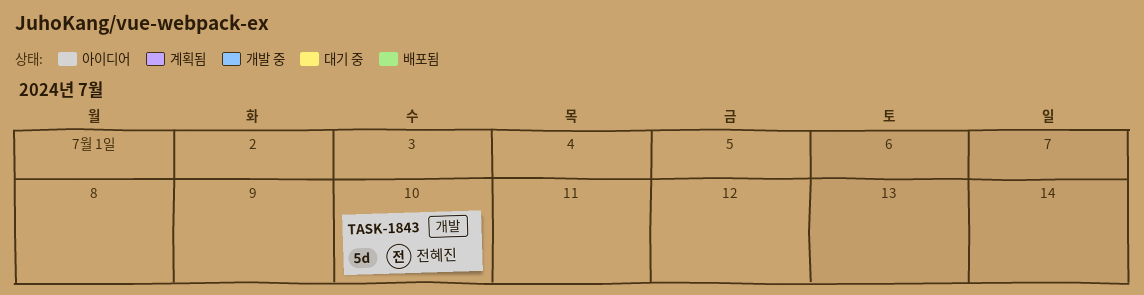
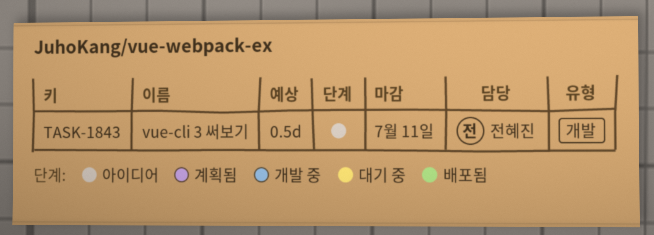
TASK-1843, estimate: 5d -> 0.5d
TASK-1843, due: Jul 10 -> Jul 11

